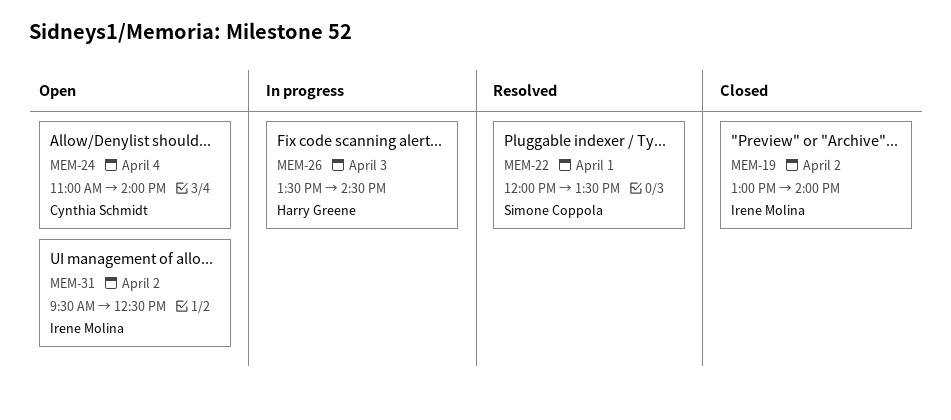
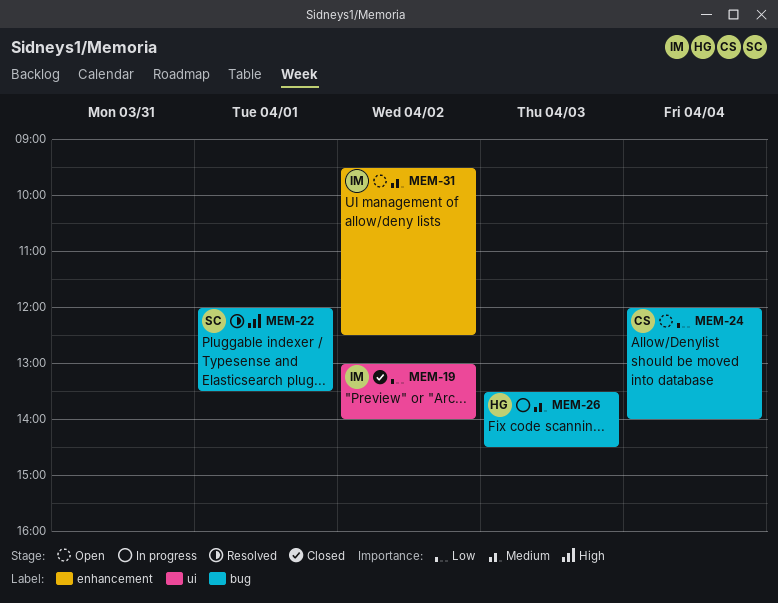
MEM-24, begins: 11:00 -> 12:00

